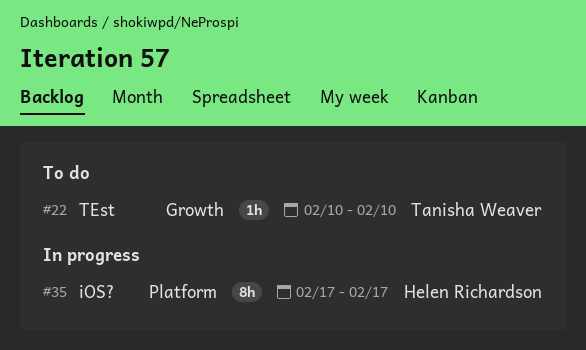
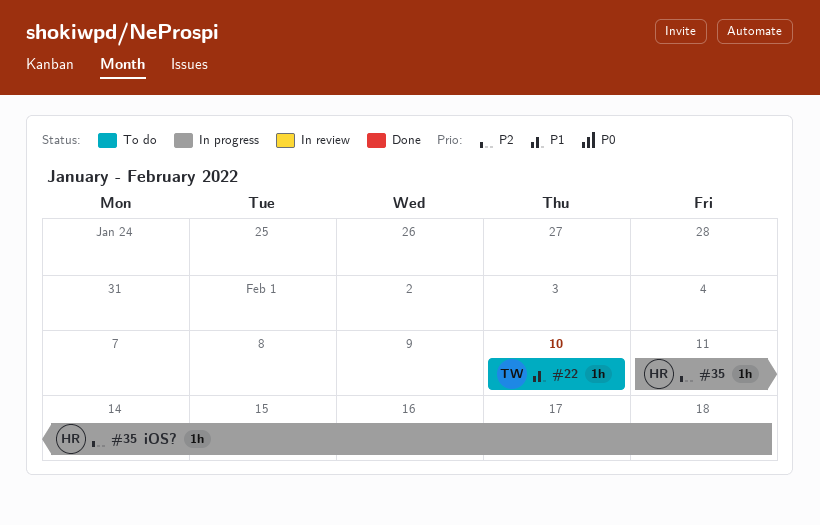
#35, estimate: 8h -> 1h
#35, start: Feb 17 -> Feb 11
#35, due: Feb 17 -> Feb 18

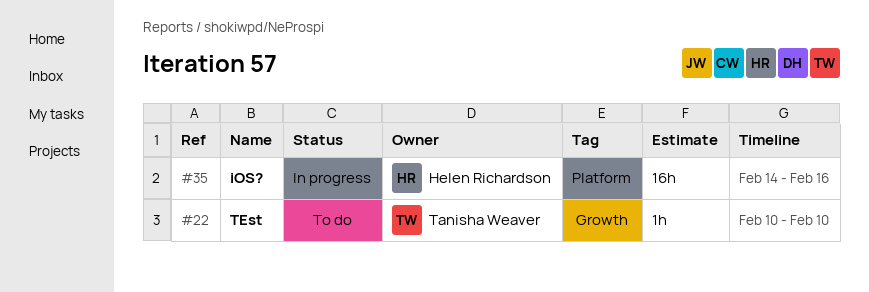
#35, estimate: 1h -> 16h
#35, start: Feb 11 -> Feb 14
#35, due: Feb 18 -> Feb 16

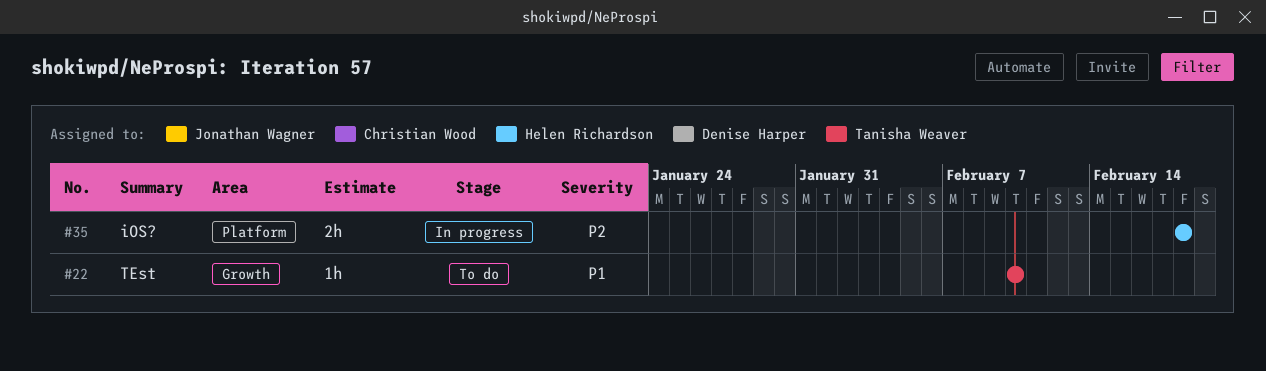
#35, estimate: 16h -> 2h
#35, start: Feb 14 -> Feb 18
#35, due: Feb 16 -> Feb 18

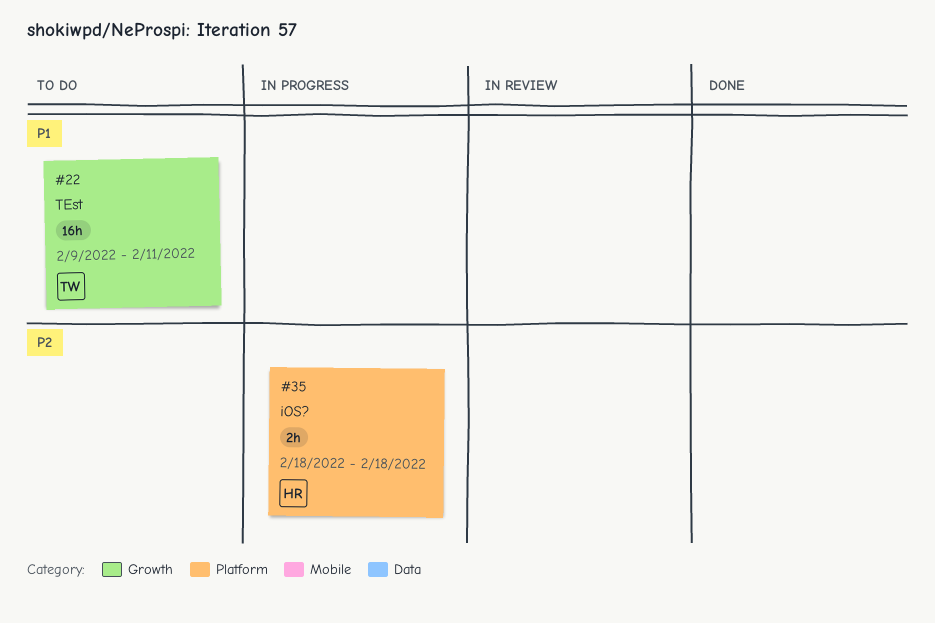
#22, estimate: 1h -> 16h
#22, start: Feb 10 -> Feb 9
#22, due: Feb 10 -> Feb 11

